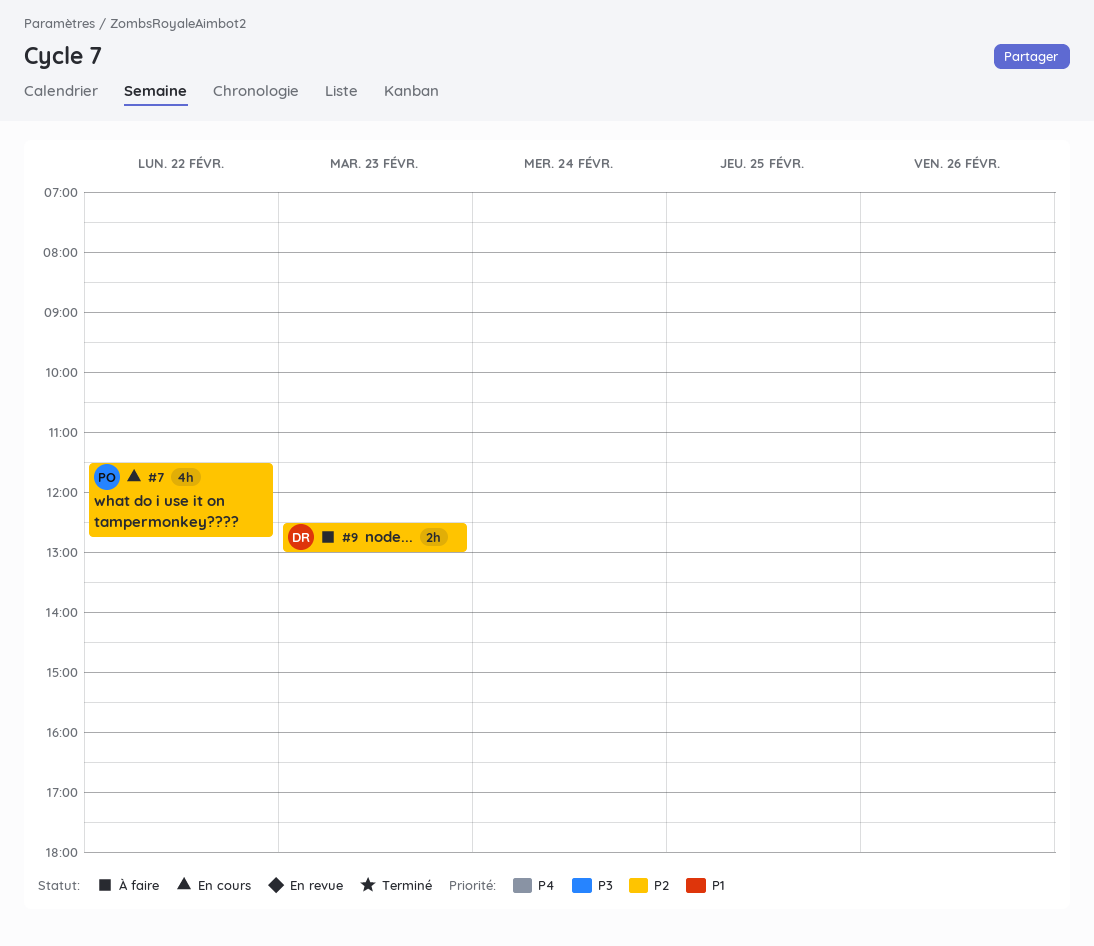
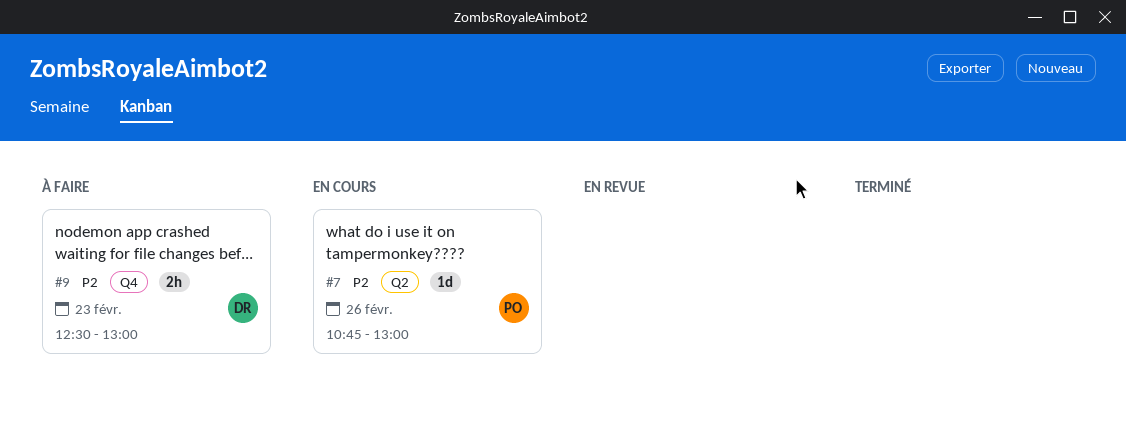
#7, estimate: 4h -> 1d
#7, day: Feb 22 -> Feb 26
#7, begins: 11:30 -> 10:45
#7, ends: 12:45 -> 13:00

